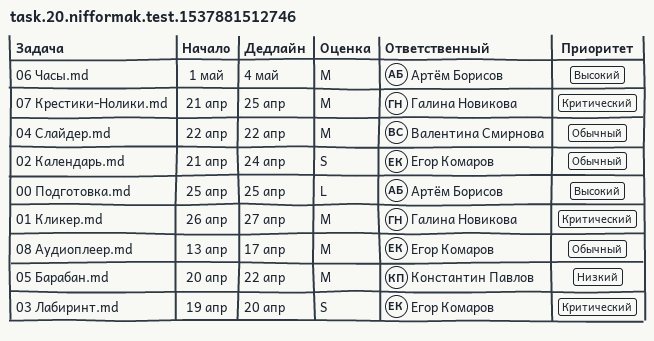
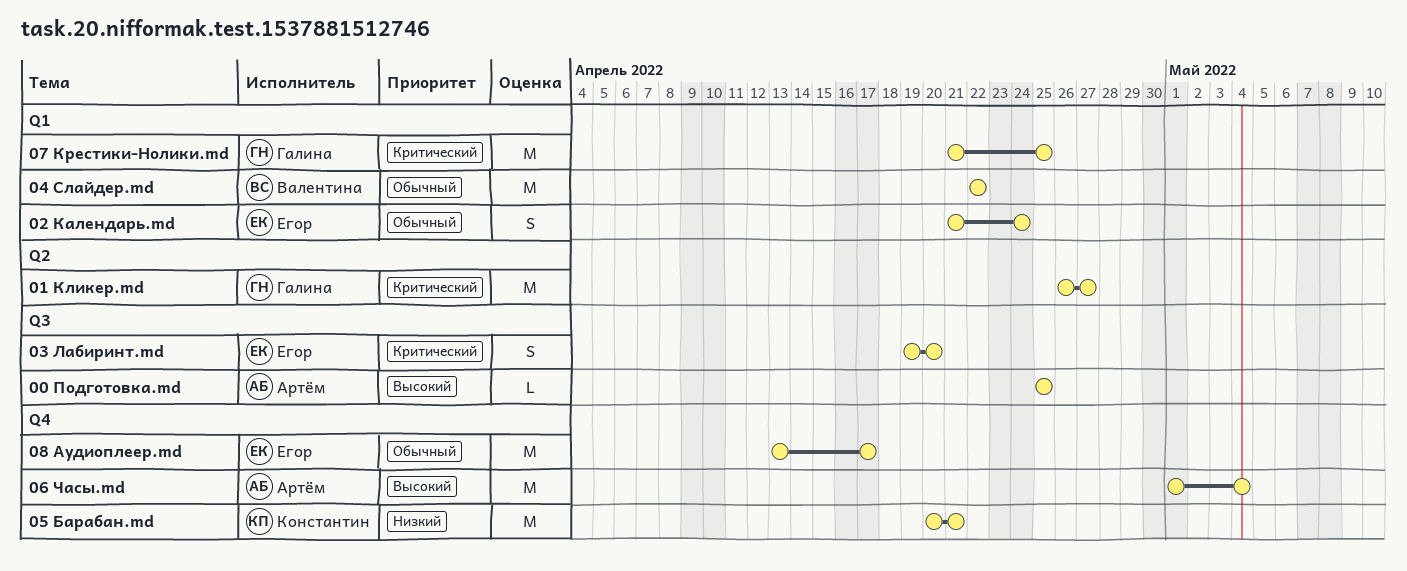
05 Барабан.md, due: Apr 22 -> Apr 21

